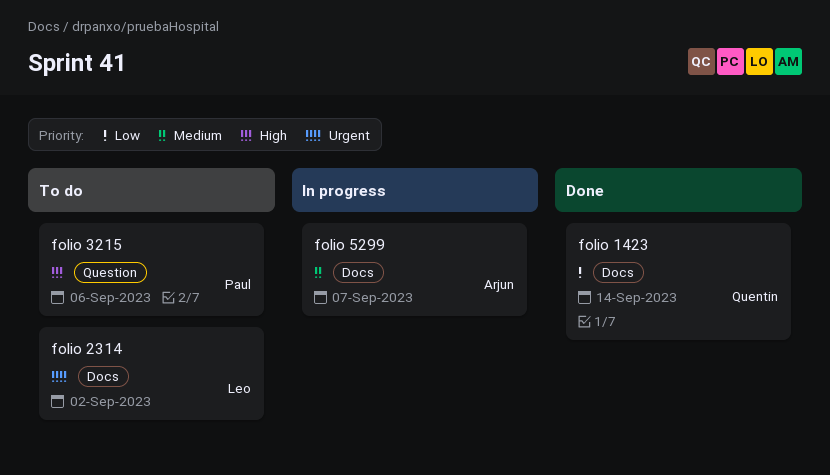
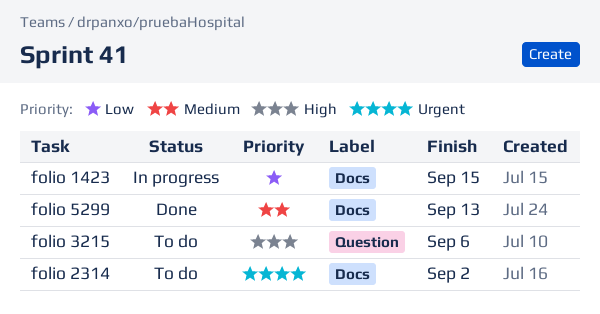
folio 1423, status: Done -> In progress
folio 1423, due: Sep 14 -> Sep 15
folio 5299, status: In progress -> Done
folio 5299, due: Sep 7 -> Sep 13

